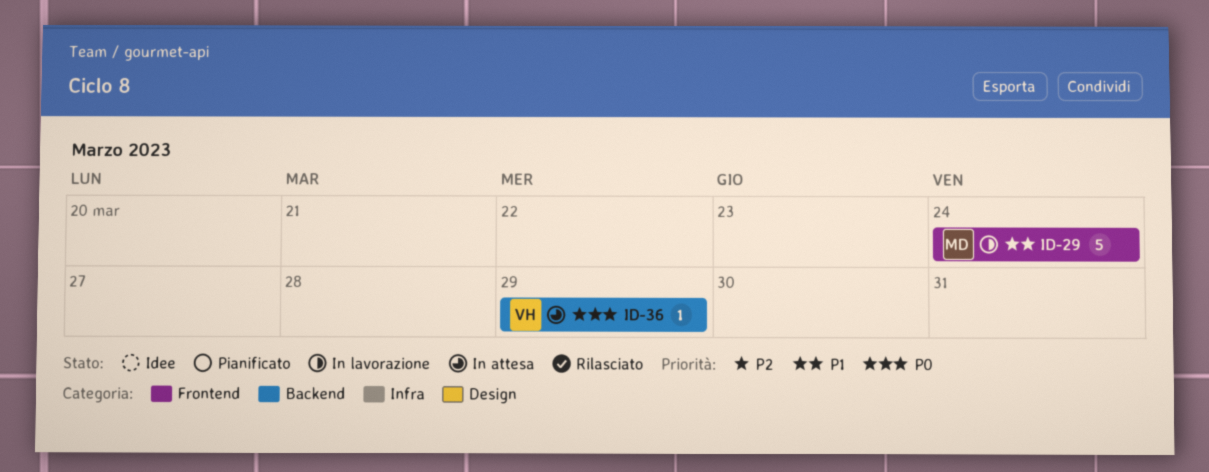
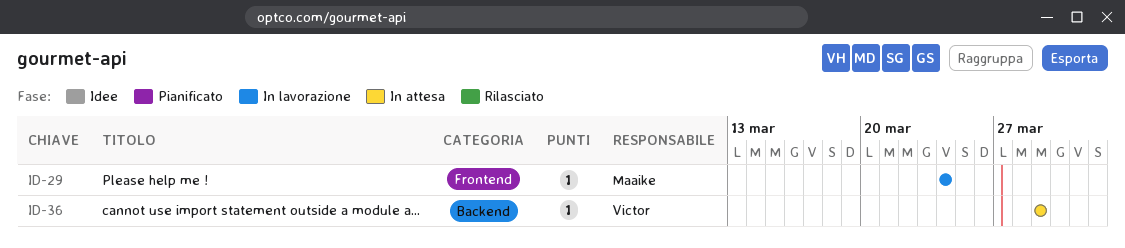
ID-29, estimate: 5 -> 1

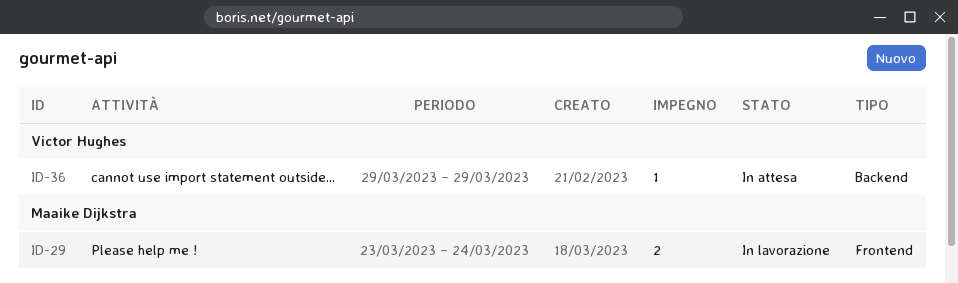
ID-29, estimate: 1 -> 2
ID-29, start: Mar 24 -> Mar 23

